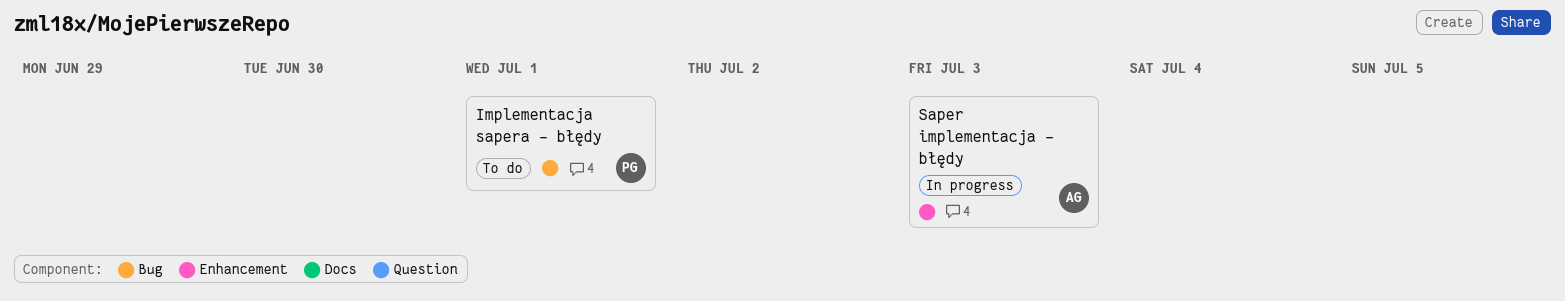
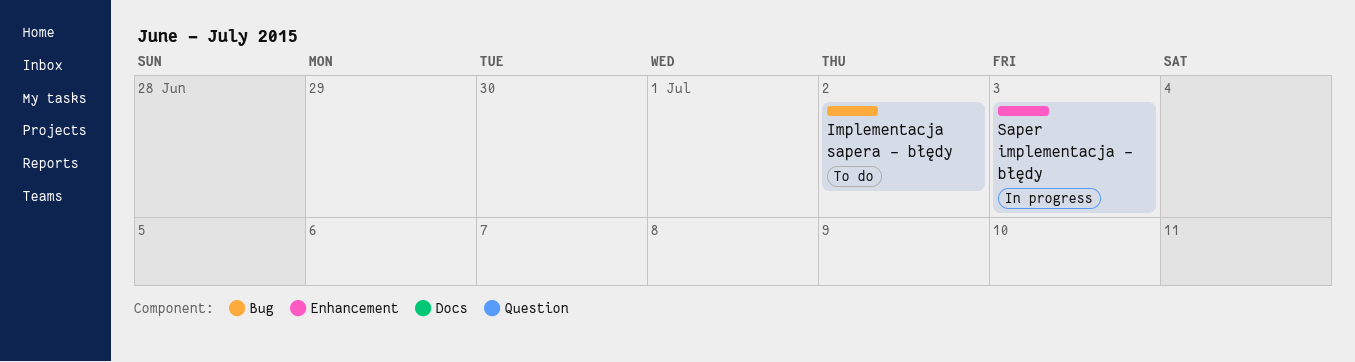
Implementacja sapera - błędy, due: Jul 1 -> Jul 2

